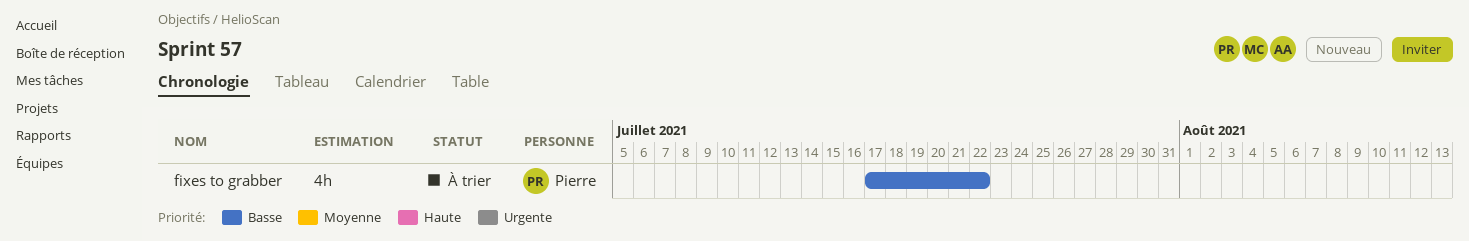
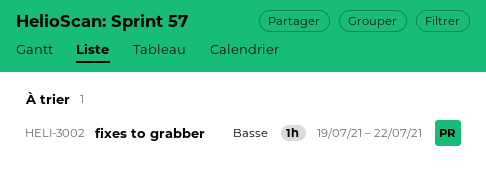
fixes to grabber, estimate: 4h -> 1h
fixes to grabber, start: Jul 17 -> Jul 19

